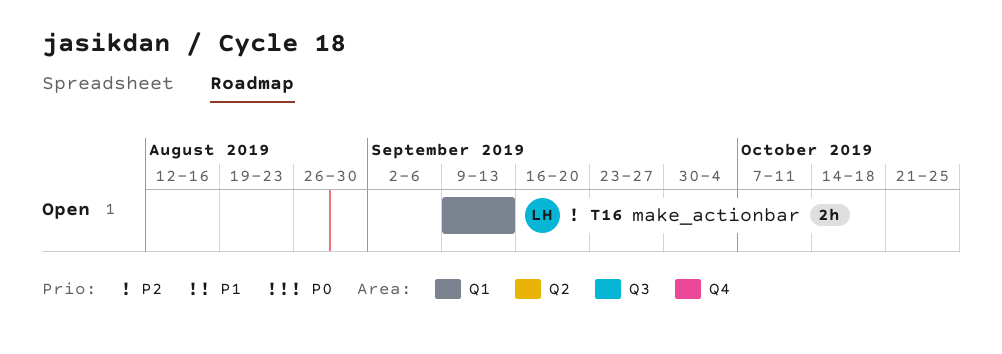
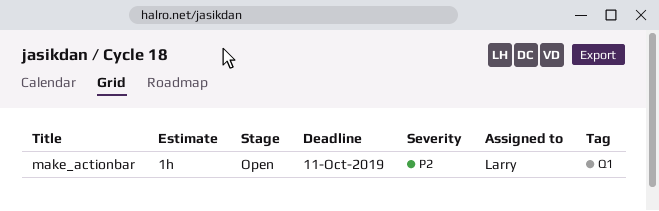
make_actionbar, estimate: 2h -> 1h
make_actionbar, due: Sep 13 -> Oct 11

